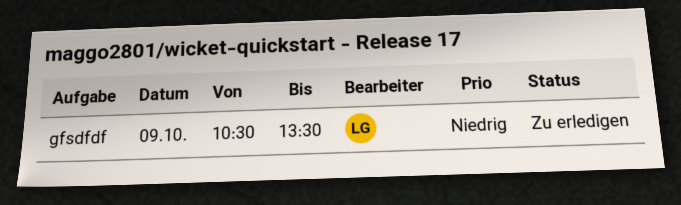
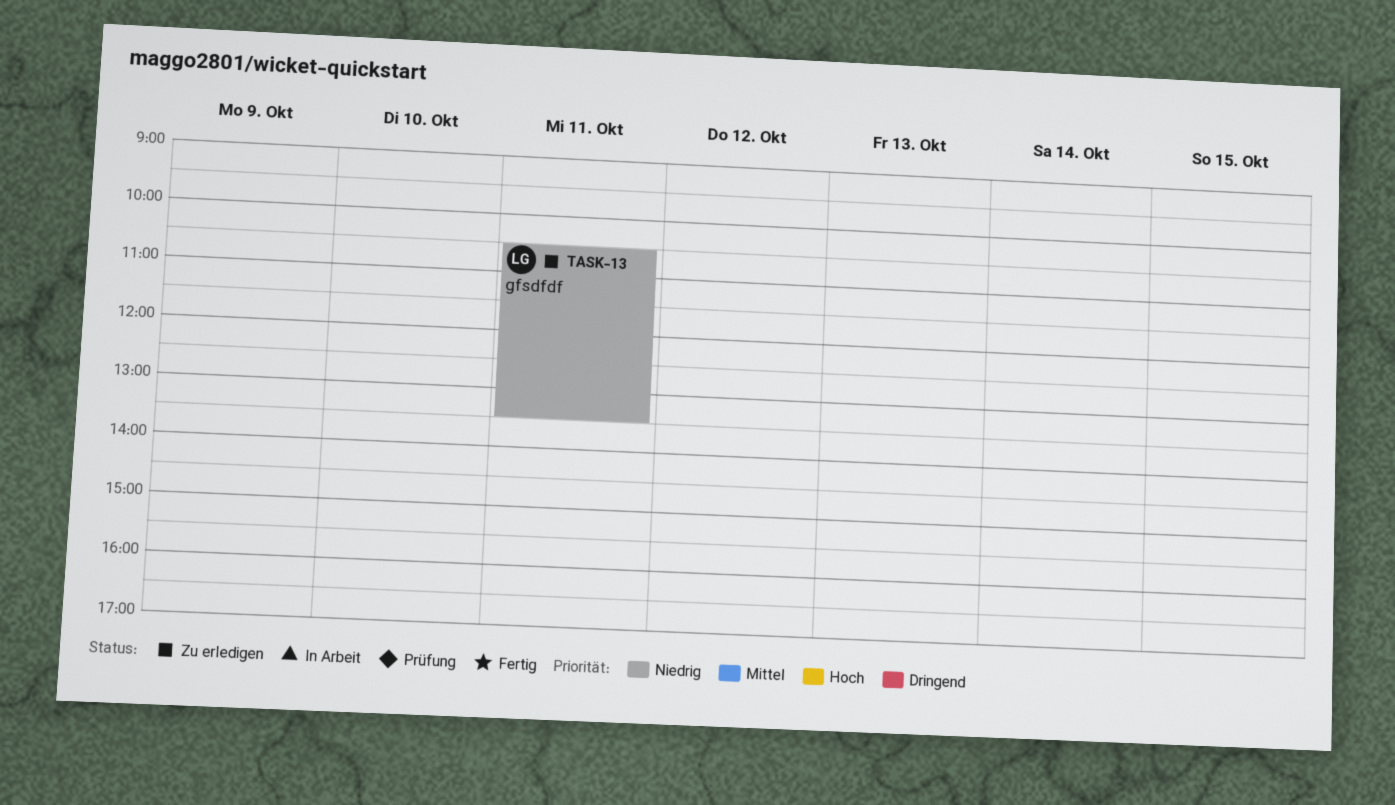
gfsdfdf, day: Oct 9 -> Oct 11

